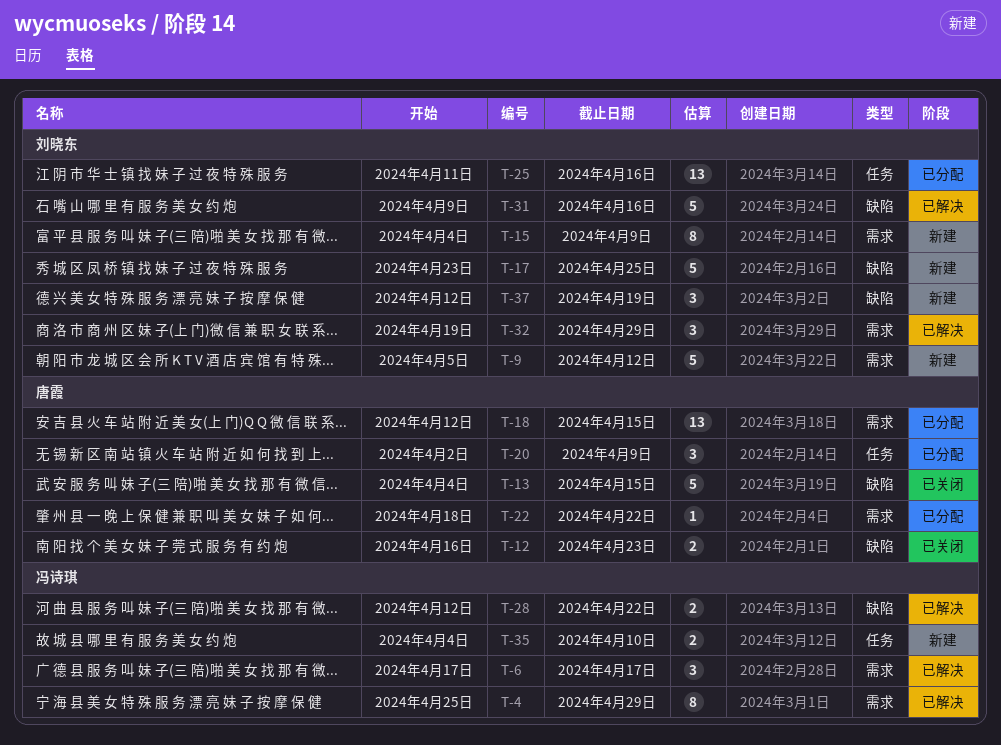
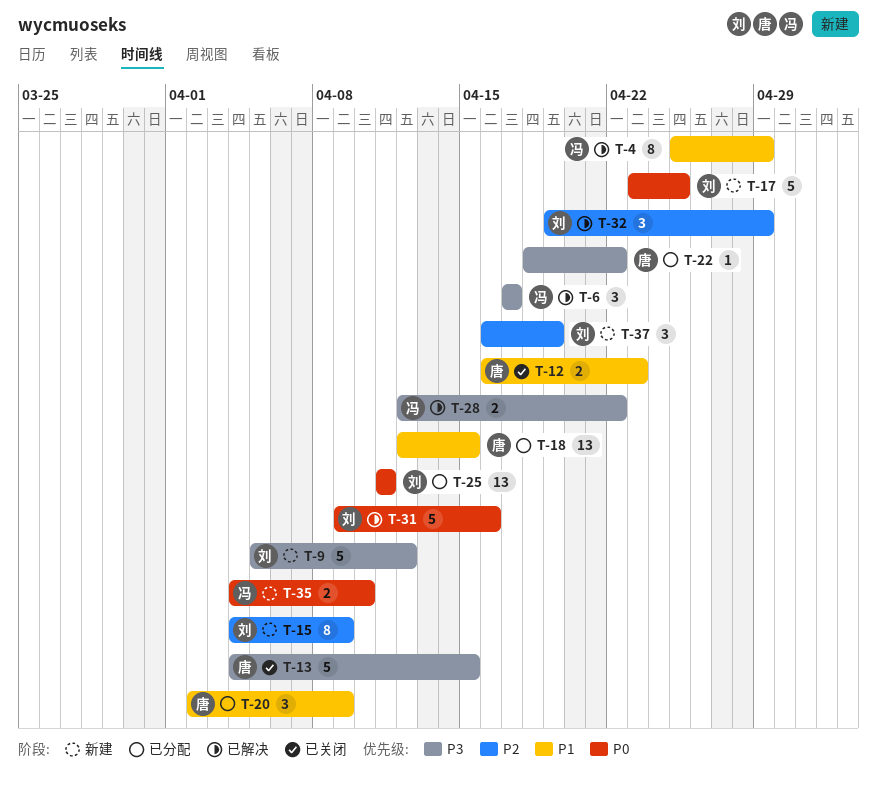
T-25, due: Apr 16 -> Apr 11
T-37, start: Apr 12 -> Apr 16

